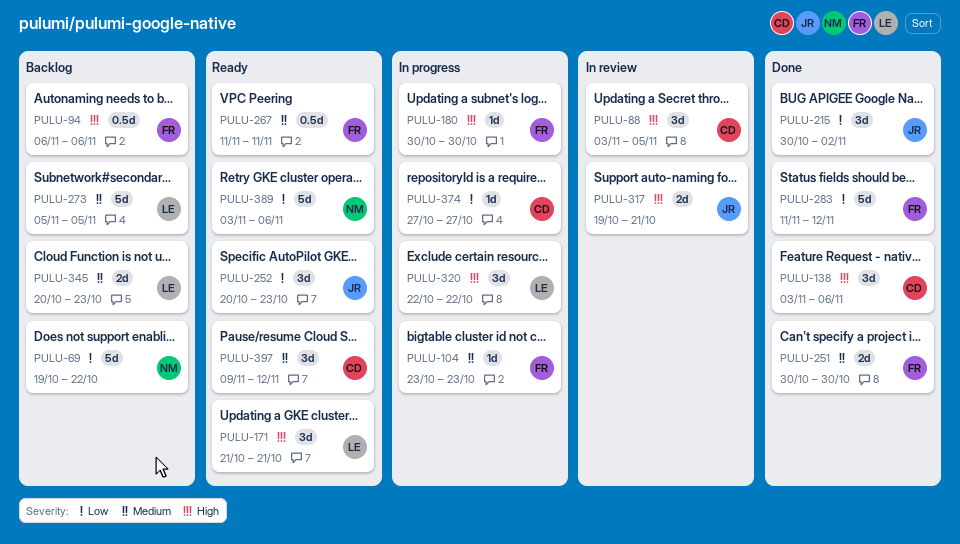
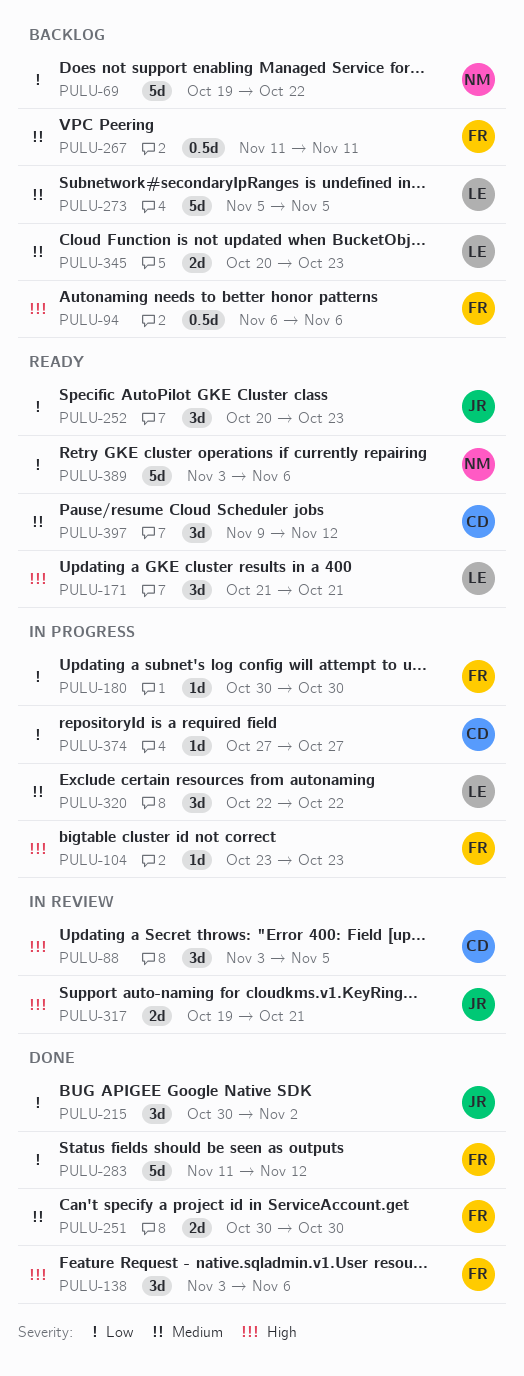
PULU-104, priority: Medium -> High
PULU-138, owner: CD -> FR
PULU-180, priority: High -> Low
PULU-267, status: Ready -> Backlog
PULU-320, priority: High -> Medium

